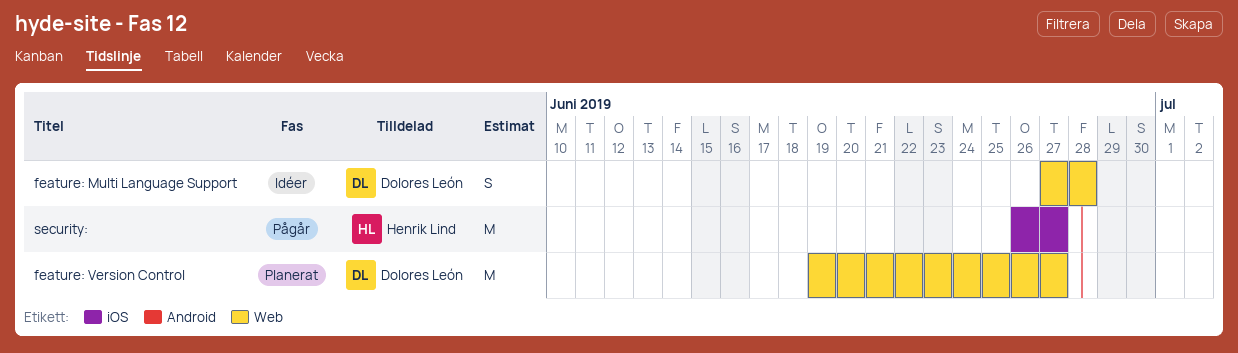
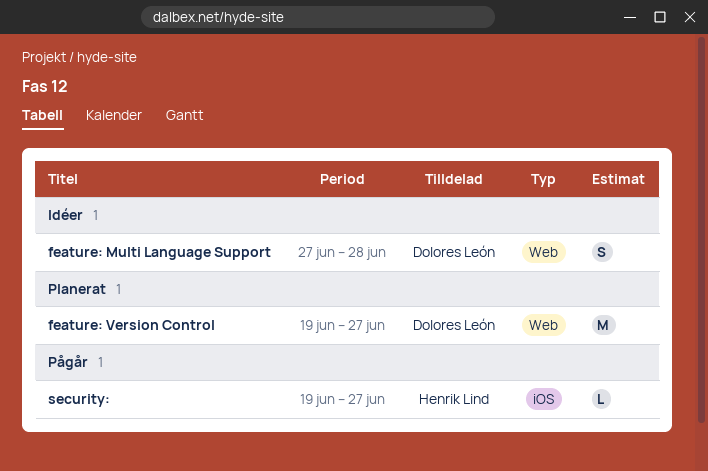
security:, estimate: M -> L
security:, start: Jun 26 -> Jun 19

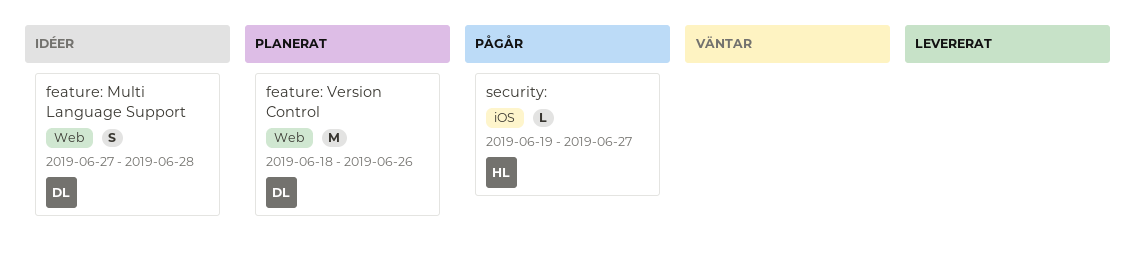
feature: Version Control, start: Jun 19 -> Jun 18
feature: Version Control, due: Jun 27 -> Jun 26

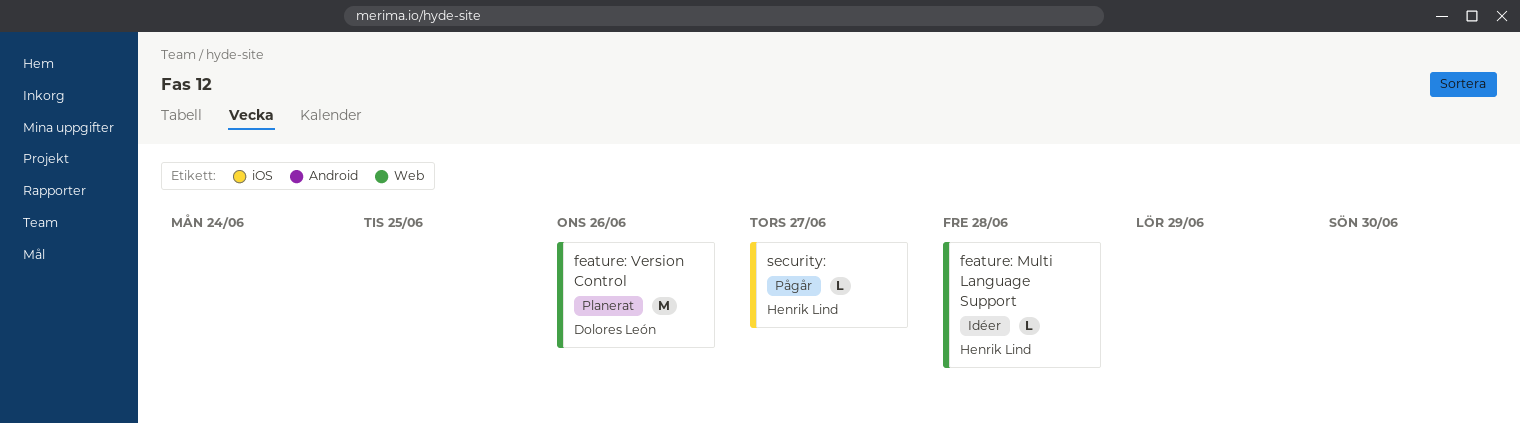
feature: Multi Language Support, owner: Dolores León -> Henrik Lind
feature: Multi Language Support, estimate: S -> L

